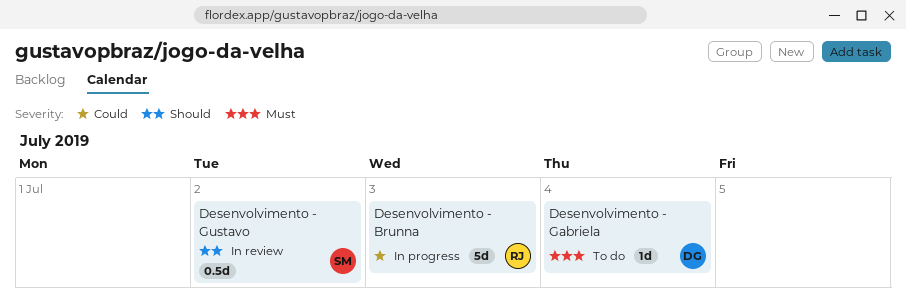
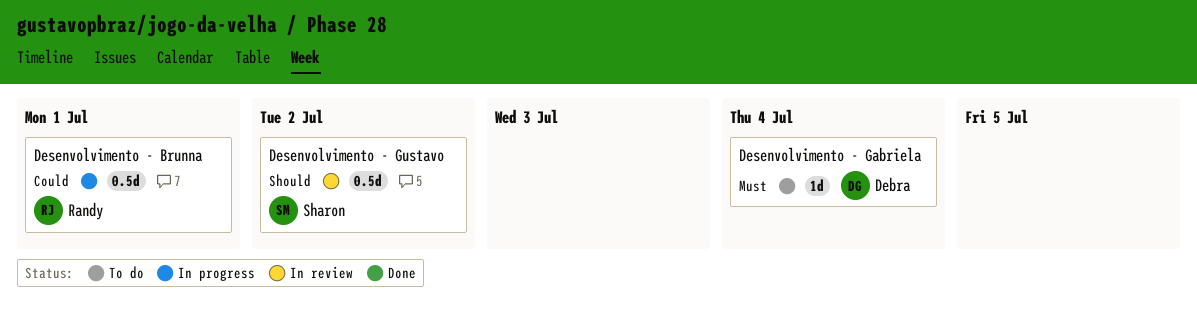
Desenvolvimento - Brunna, estimate: 5d -> 0.5d
Desenvolvimento - Brunna, due: Jul 3 -> Jul 1

